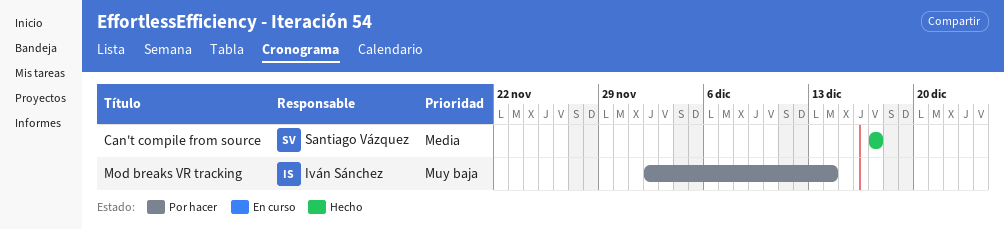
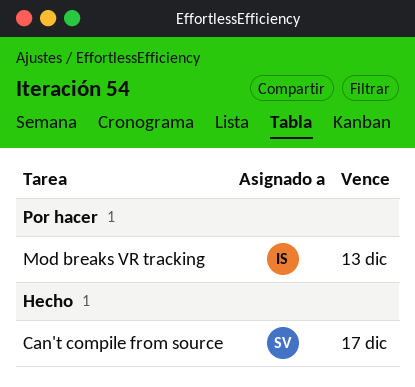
Mod breaks VR tracking, due: Dec 14 -> Dec 13

